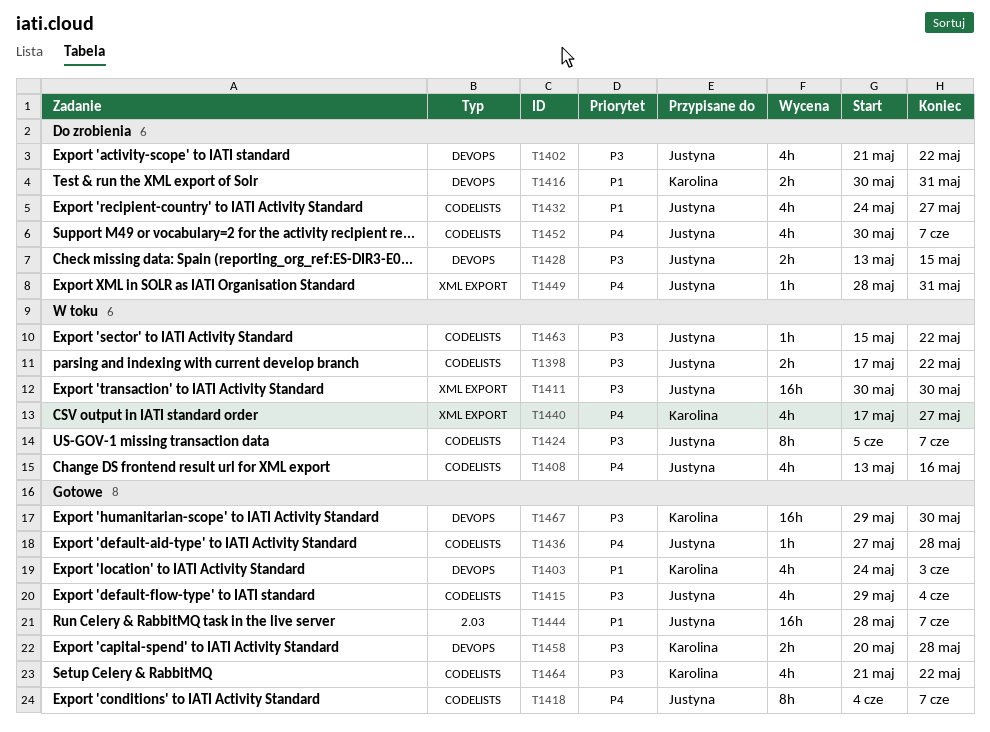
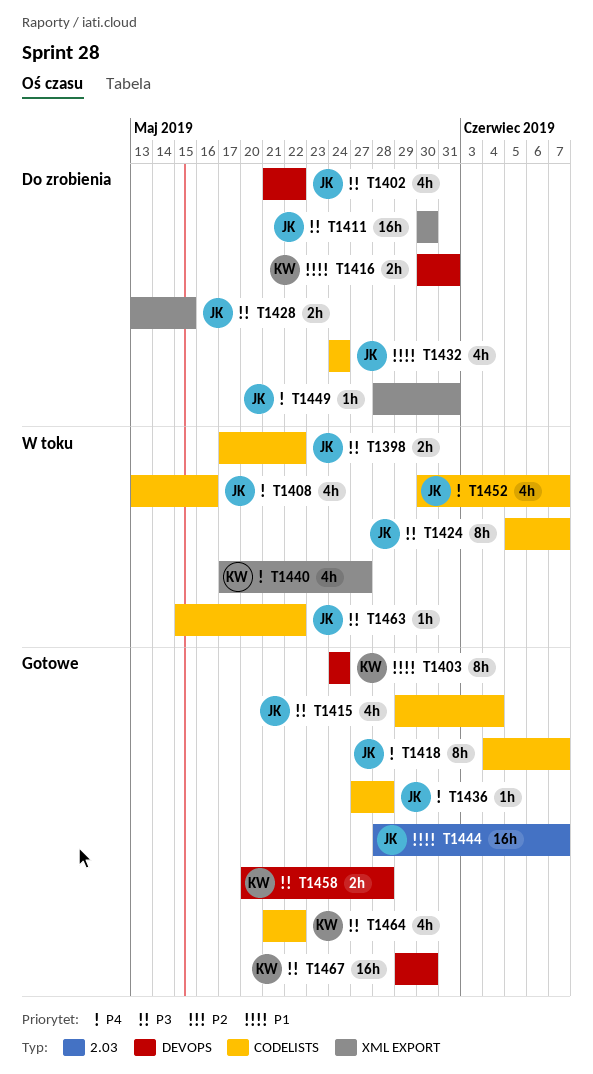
T1403, estimate: 4h -> 8h
T1403, due: Jun 3 -> May 24
T1411, status: W toku -> Do zrobienia
T1428, label: DEVOPS -> XML EXPORT
T1432, due: May 27 -> May 24
T1452, status: Do zrobienia -> W toku

